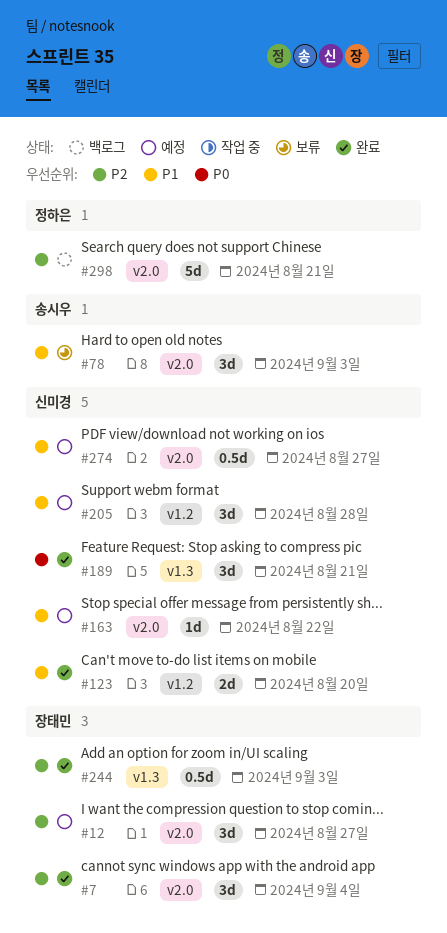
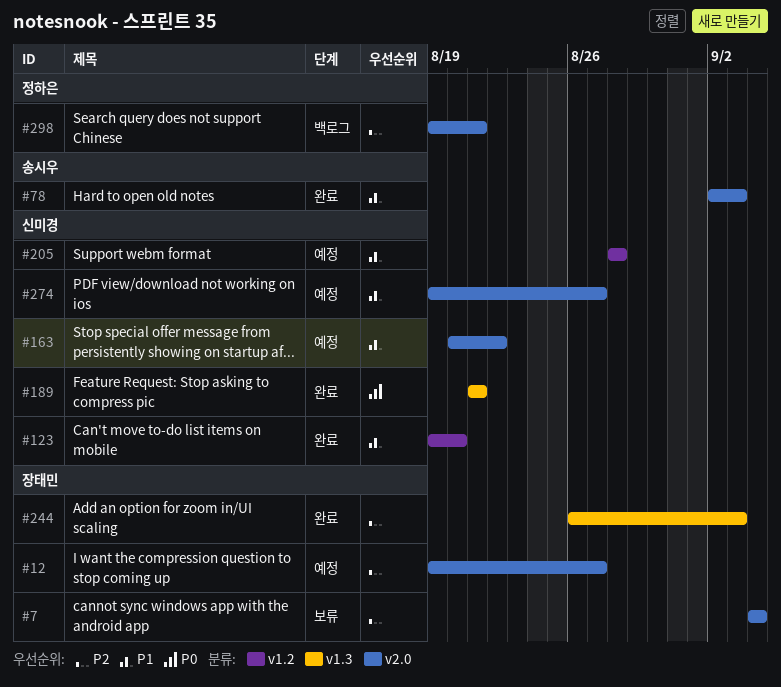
#7, status: 완료 -> 보류
#78, status: 보류 -> 완료

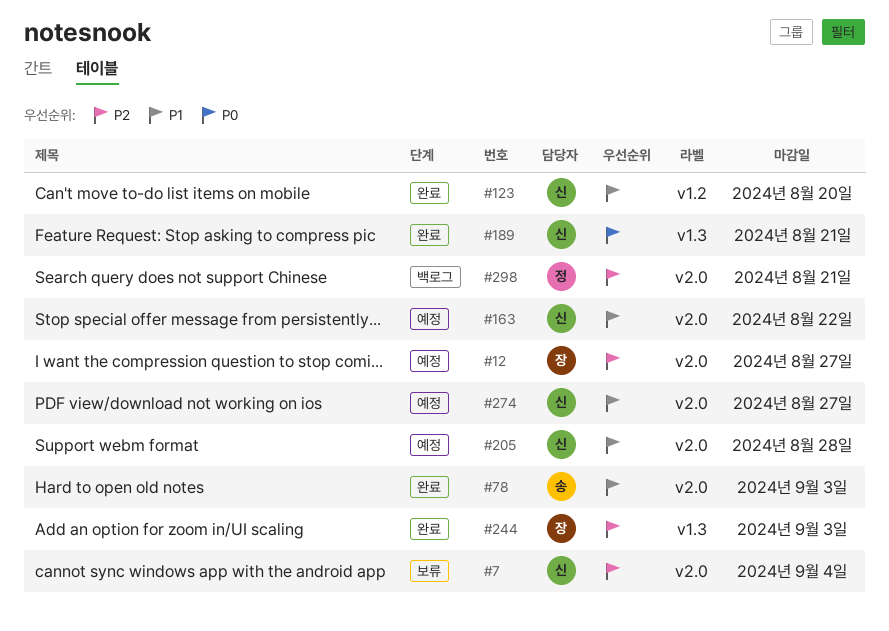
#7, owner: 장태민 -> 신미경
#205, label: v1.2 -> v2.0

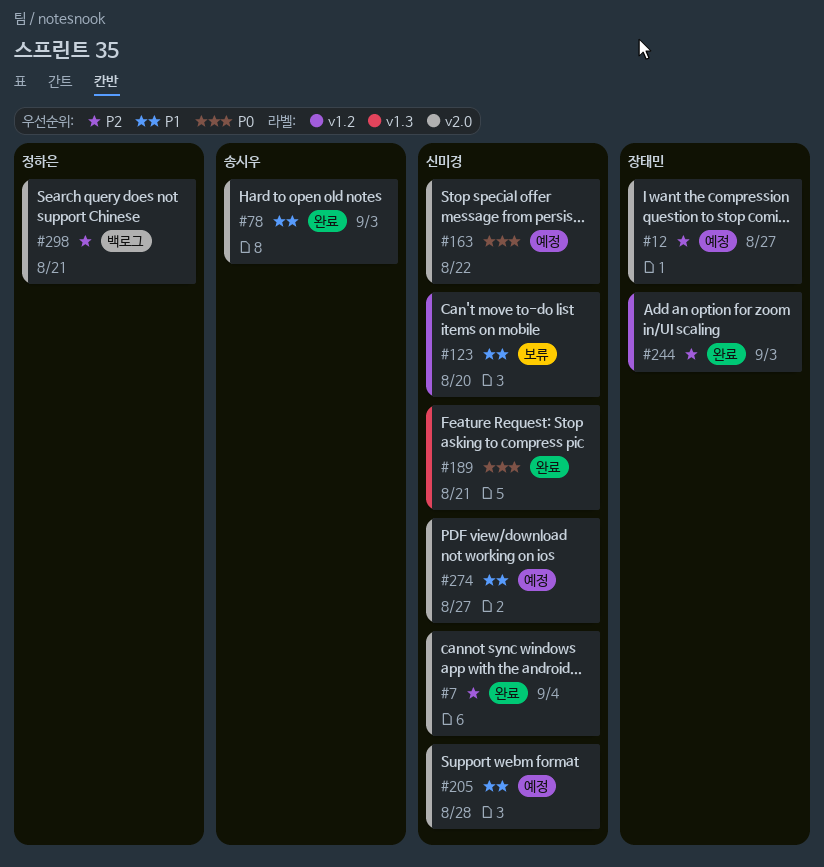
#7, status: 보류 -> 완료
#123, status: 완료 -> 보류
#163, priority: P1 -> P0
#244, label: v1.3 -> v1.2

